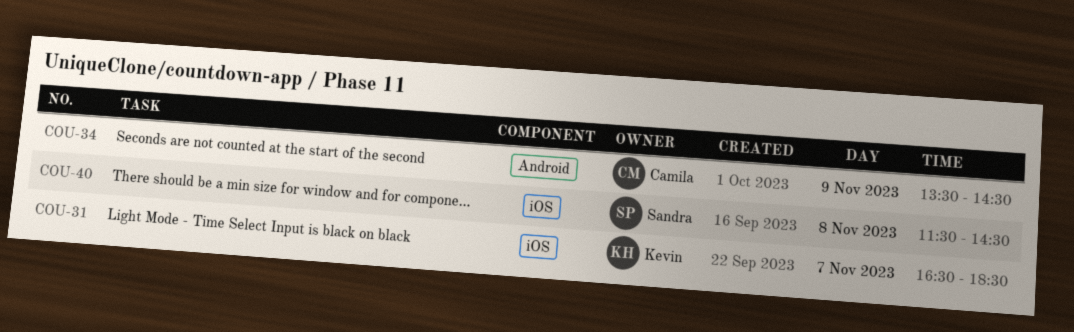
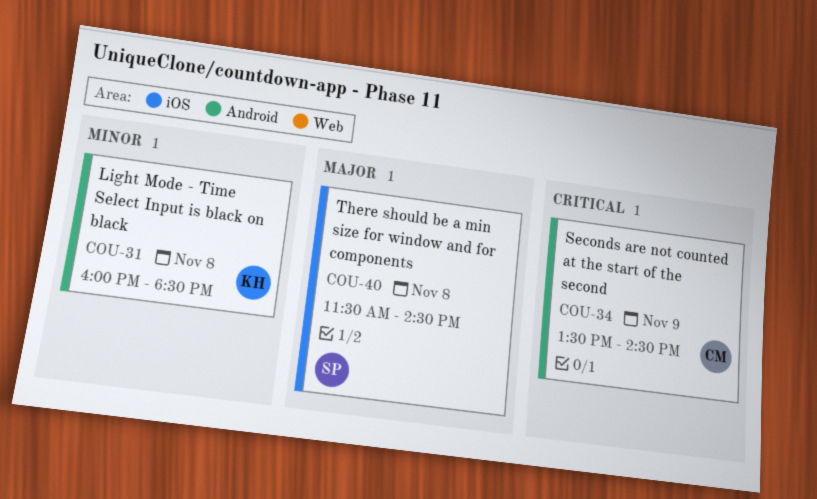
COU-31, label: iOS -> Android
COU-31, day: Nov 7 -> Nov 8
COU-31, begins: 16:30 -> 16:00

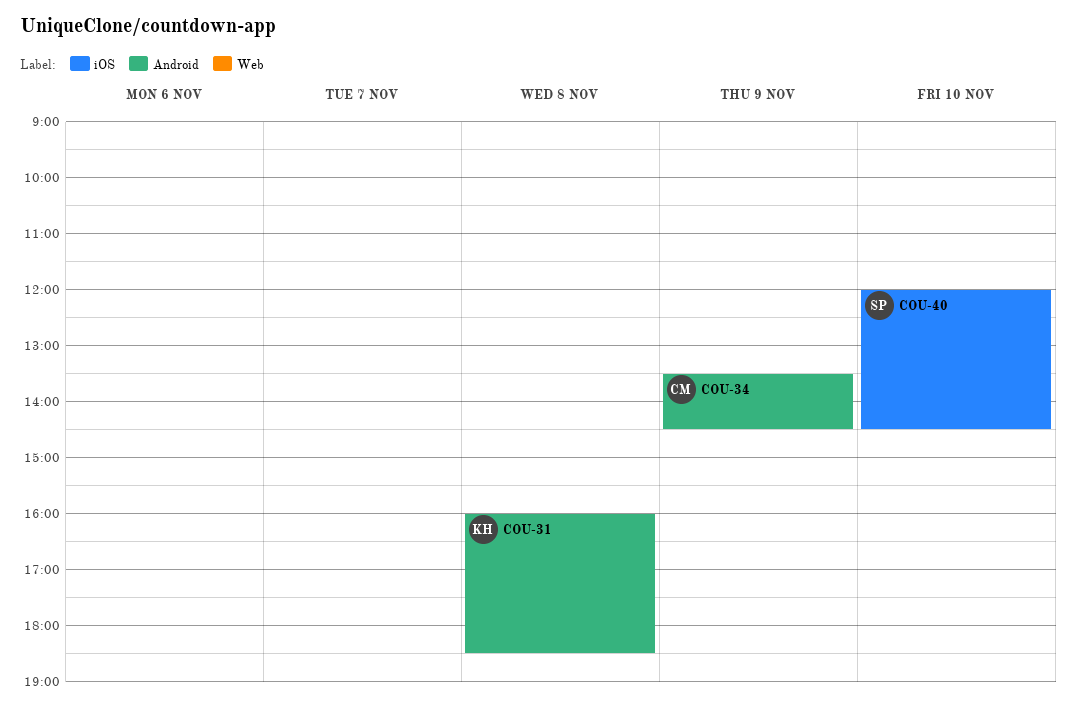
COU-40, day: Nov 8 -> Nov 10
COU-40, begins: 11:30 -> 12:00

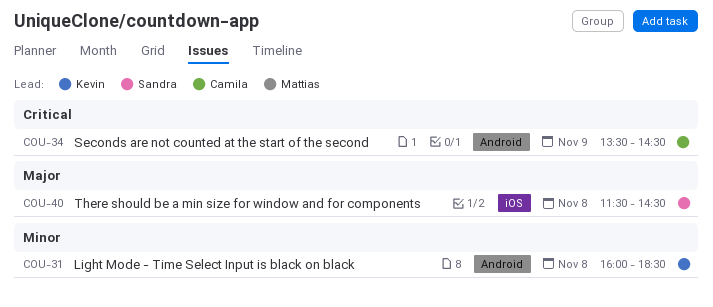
COU-40, day: Nov 10 -> Nov 8
COU-40, begins: 12:00 -> 11:30

